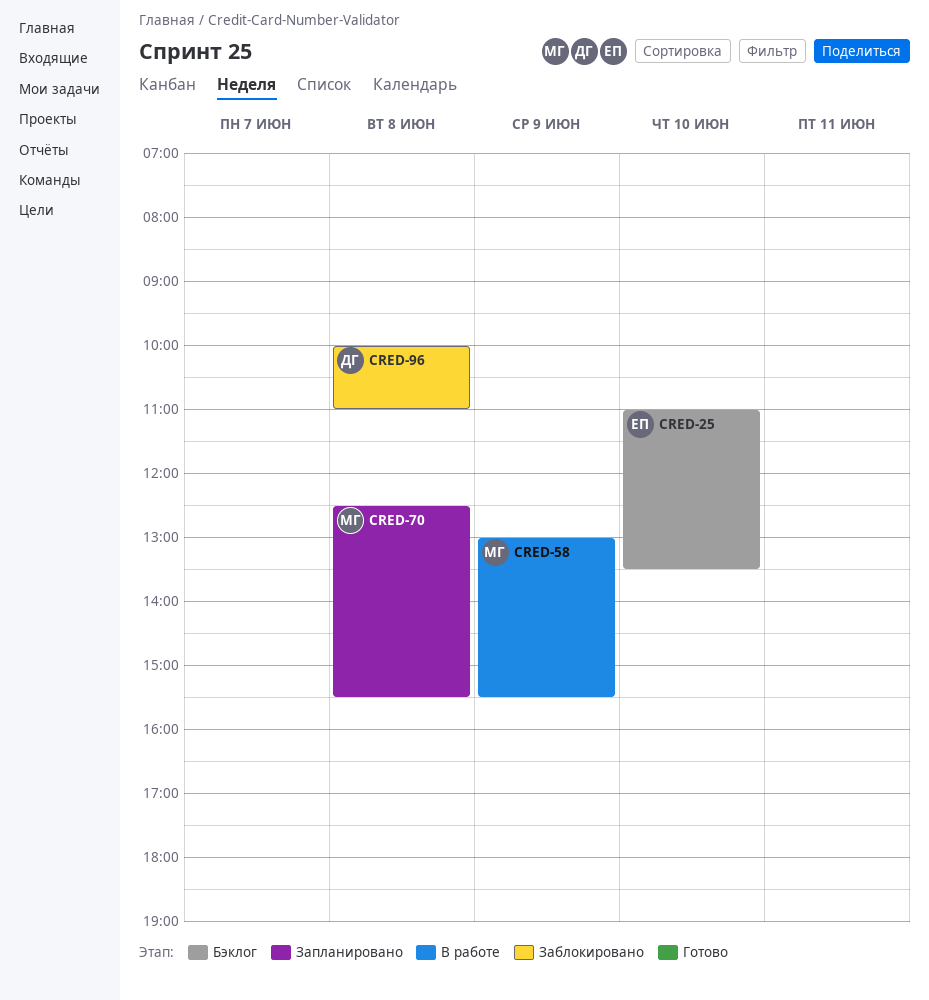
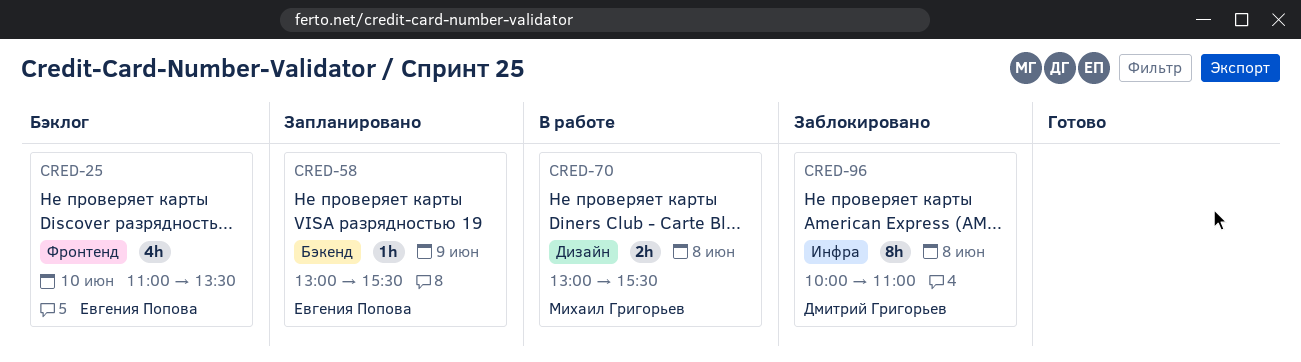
CRED-58, status: В работе -> Запланировано
CRED-58, owner: Михаил Григорьев -> Евгения Попова
CRED-70, status: Запланировано -> В работе
CRED-70, begins: 12:30 -> 13:00

